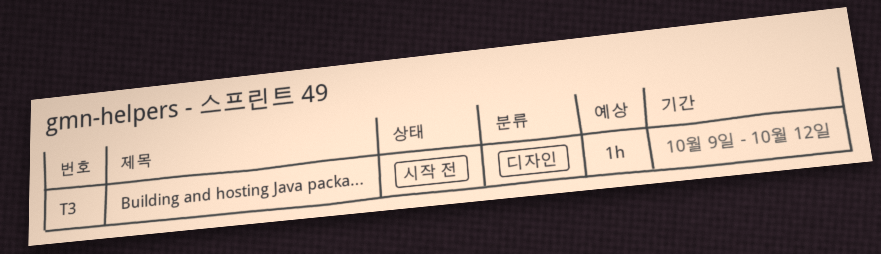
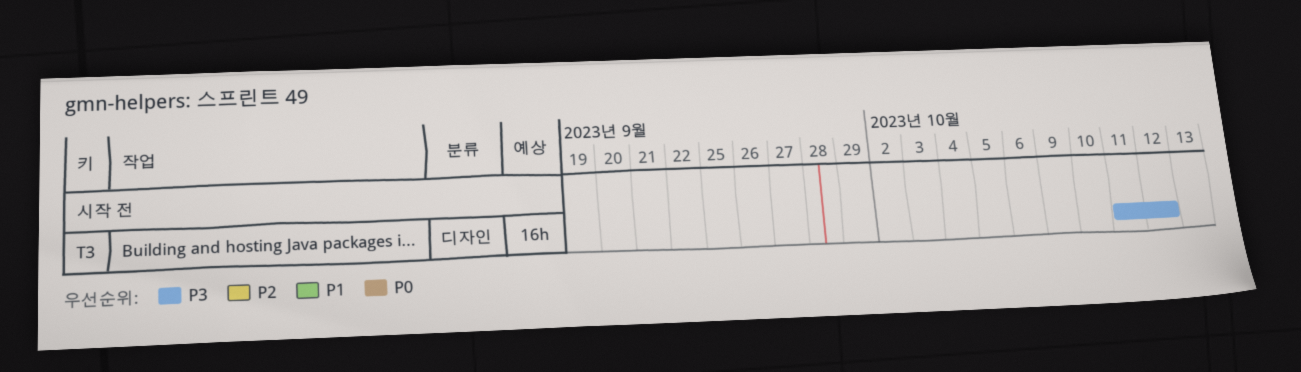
T3, estimate: 1h -> 16h
T3, start: Oct 9 -> Oct 11

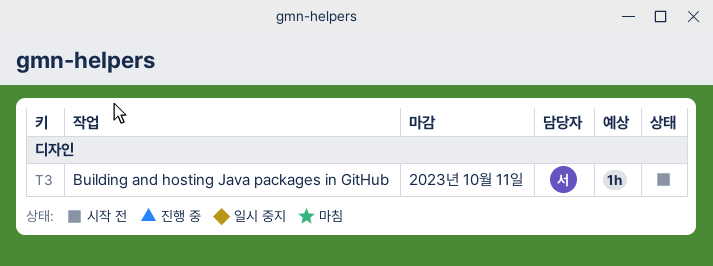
T3, estimate: 16h -> 1h
T3, due: Oct 12 -> Oct 11

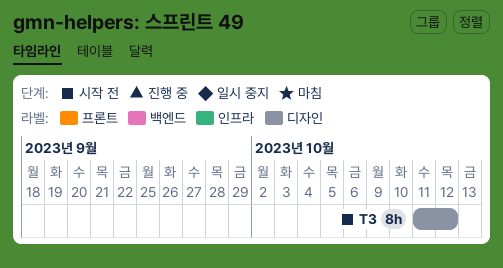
T3, estimate: 1h -> 8h
T3, due: Oct 11 -> Oct 12

